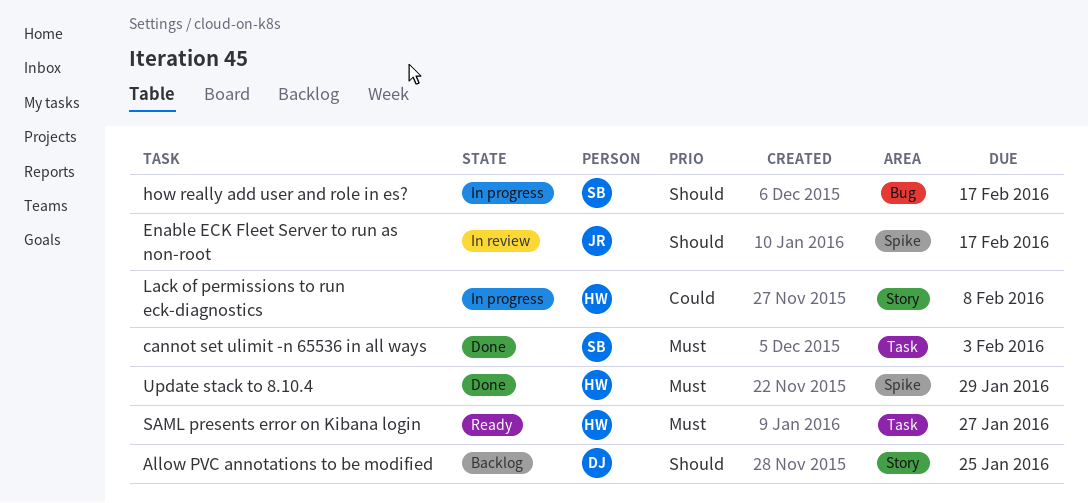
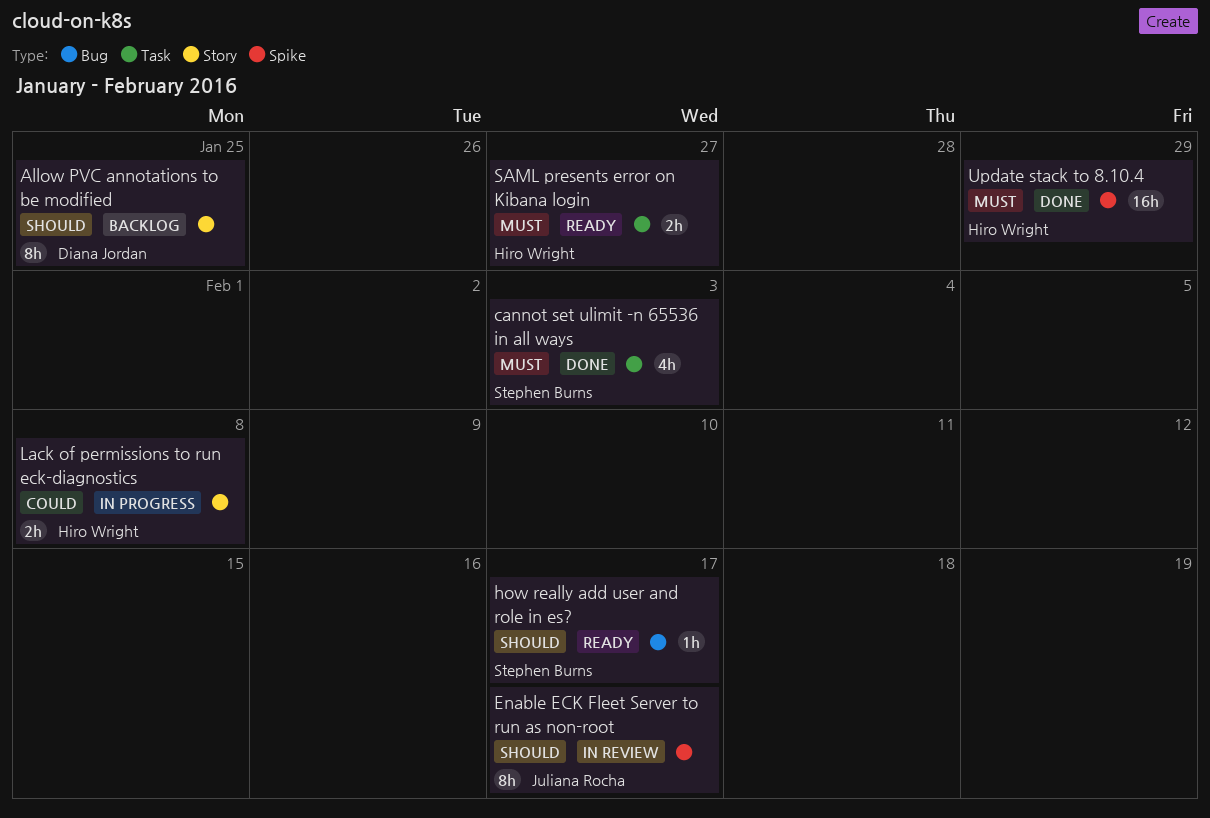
how really add user and role in es?, status: In progress -> Ready

